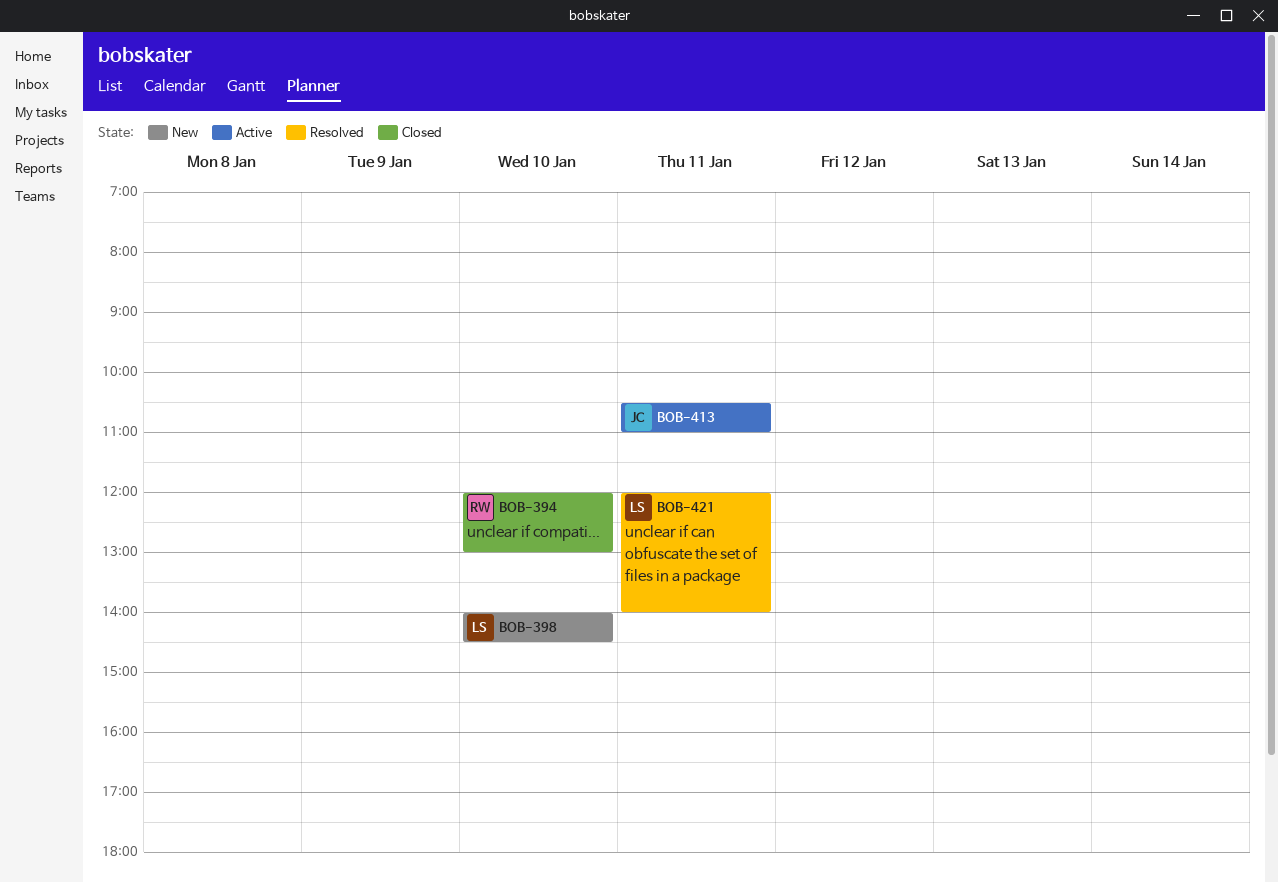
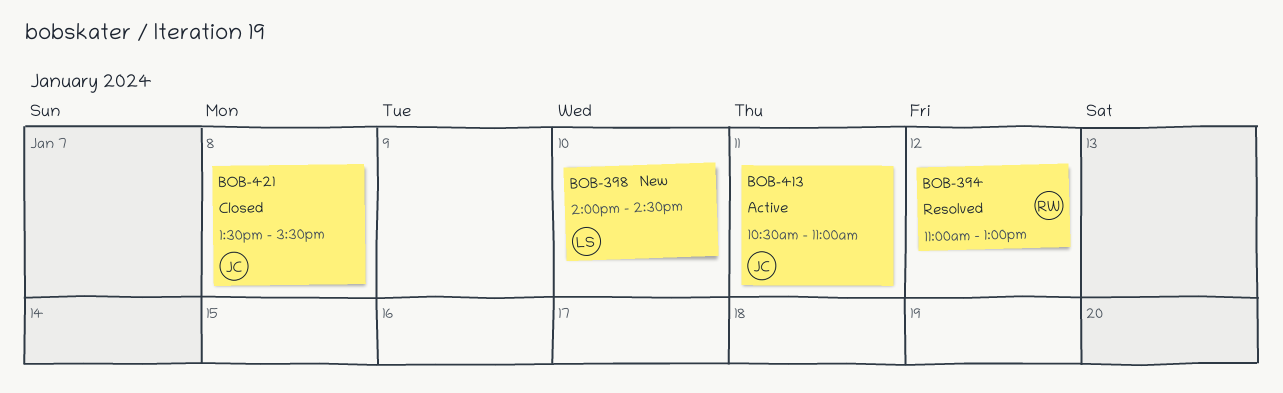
BOB-394, status: Closed -> Resolved
BOB-394, day: Jan 10 -> Jan 12
BOB-394, begins: 12:00 -> 11:00
BOB-421, status: Resolved -> Closed
BOB-421, owner: LS -> JC
BOB-421, day: Jan 11 -> Jan 8
BOB-421, begins: 12:00 -> 13:30
BOB-421, ends: 14:00 -> 15:30

